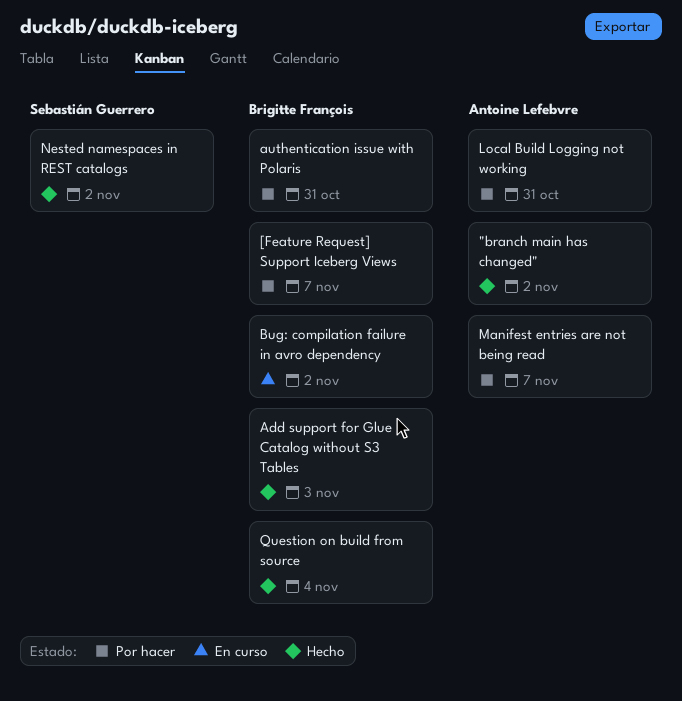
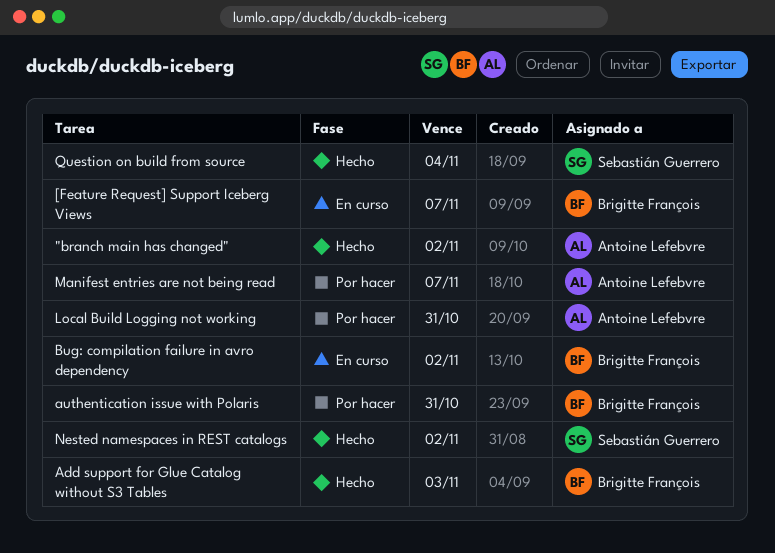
[Feature Request] Support Iceberg Views, status: Por hacer -> En curso
Question on build from source, owner: Brigitte François -> Sebastián Guerrero

